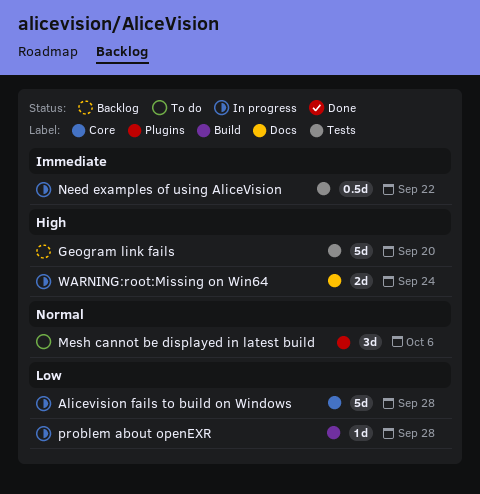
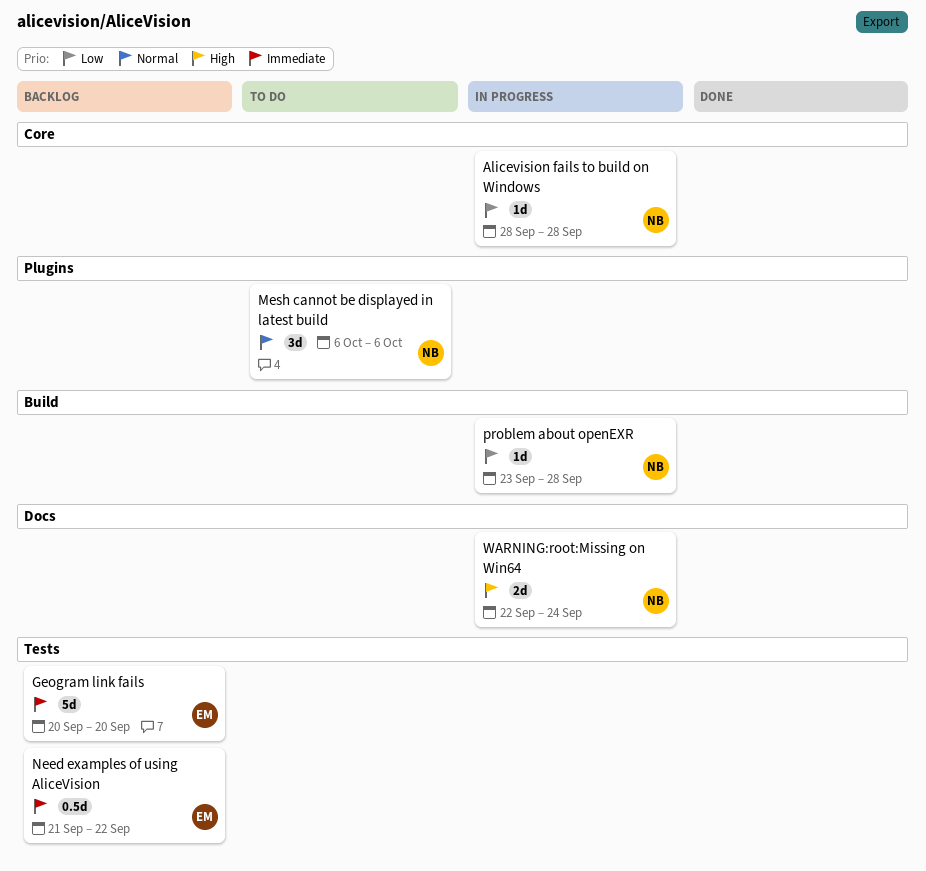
Alicevision fails to build on Windows, estimate: 5d -> 1d
Geogram link fails, priority: High -> Immediate
Need examples of using AliceVision, status: In progress -> Backlog

